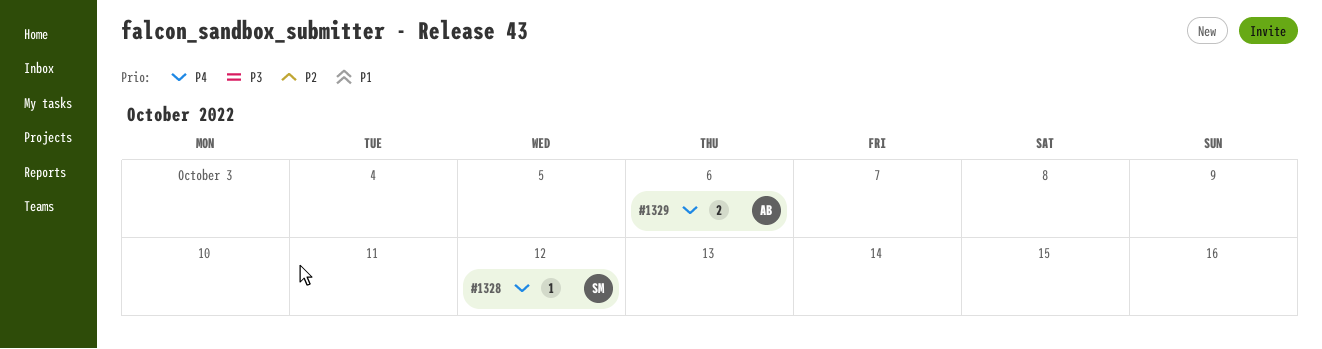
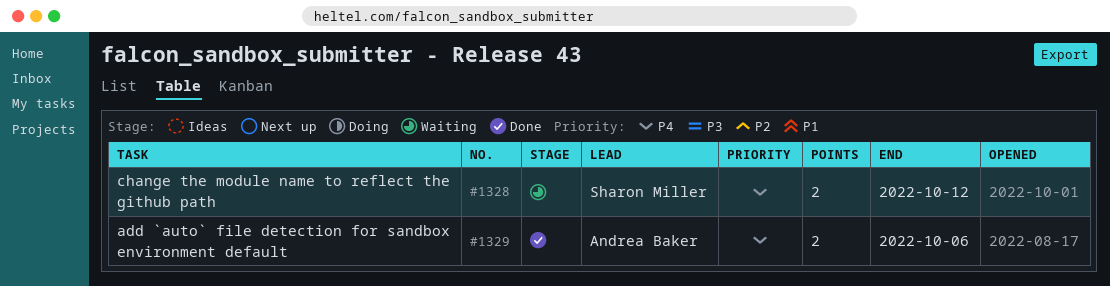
#1328, estimate: 1 -> 2

